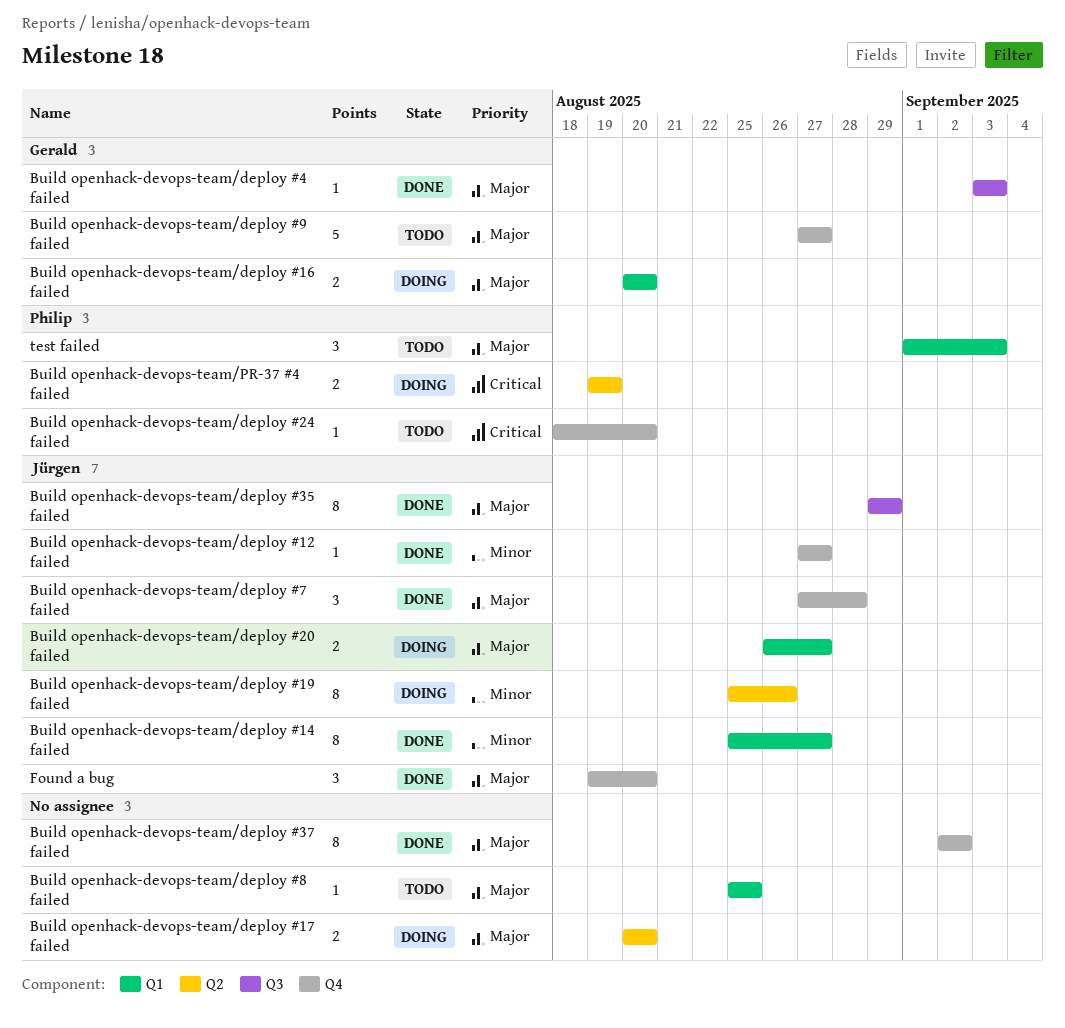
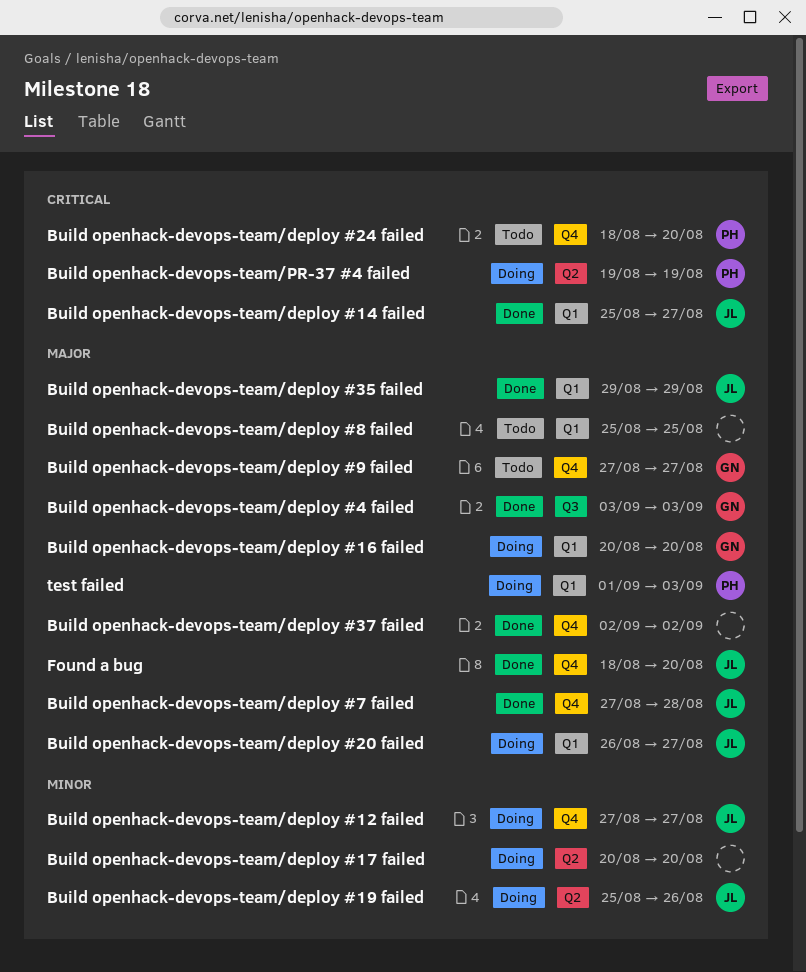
Build openhack-devops-team/deploy #12 failed, status: Done -> Doing
Build openhack-devops-team/deploy #14 failed, priority: Minor -> Critical
Build openhack-devops-team/deploy #17 failed, priority: Major -> Minor
Build openhack-devops-team/deploy #35 failed, label: Q3 -> Q1
Found a bug, start: Aug 19 -> Aug 18
test failed, status: Todo -> Doing

